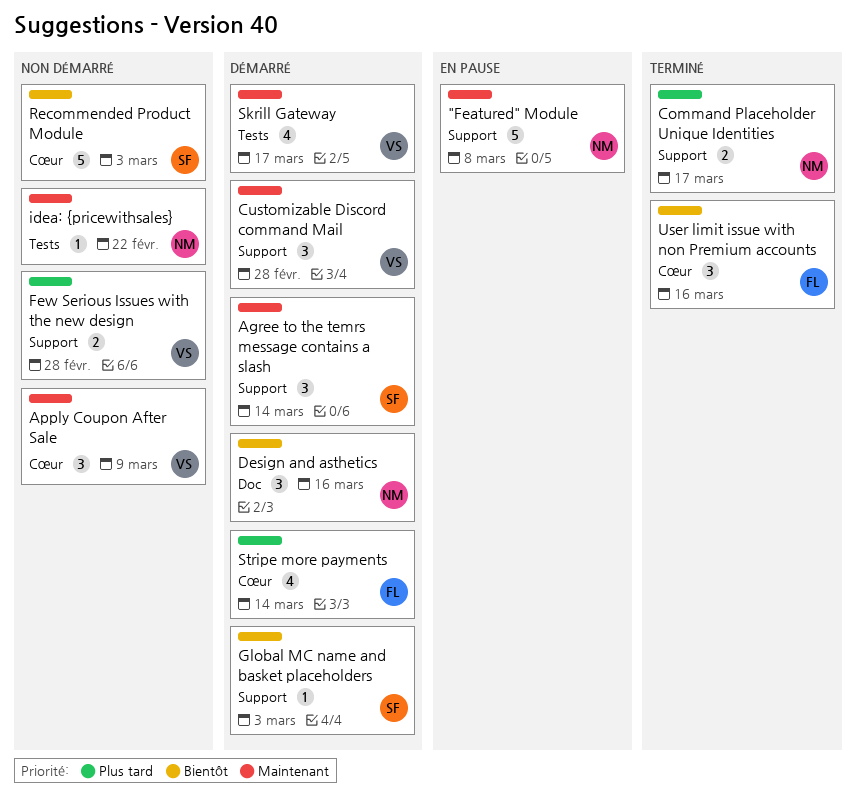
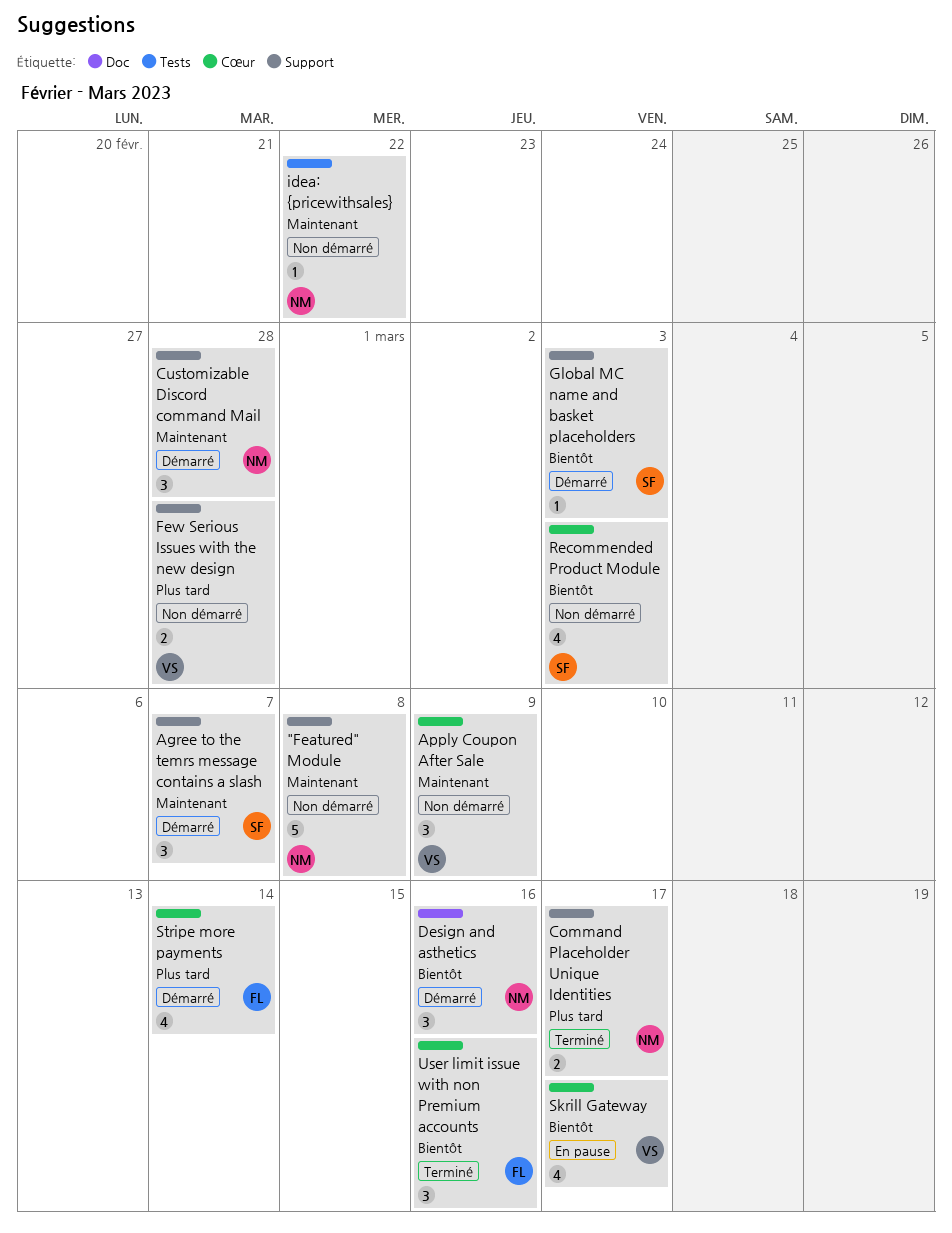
"Featured" Module, status: En pause -> Non démarré
Agree to the temrs message contains a slash, due: Mar 14 -> Mar 7
Customizable Discord command Mail, owner: VS -> NM
Recommended Product Module, estimate: 5 -> 4
Skrill Gateway, status: Démarré -> En pause
Skrill Gateway, priority: Maintenant -> Bientôt
Skrill Gateway, label: Tests -> Cœur

